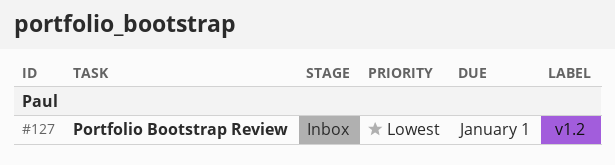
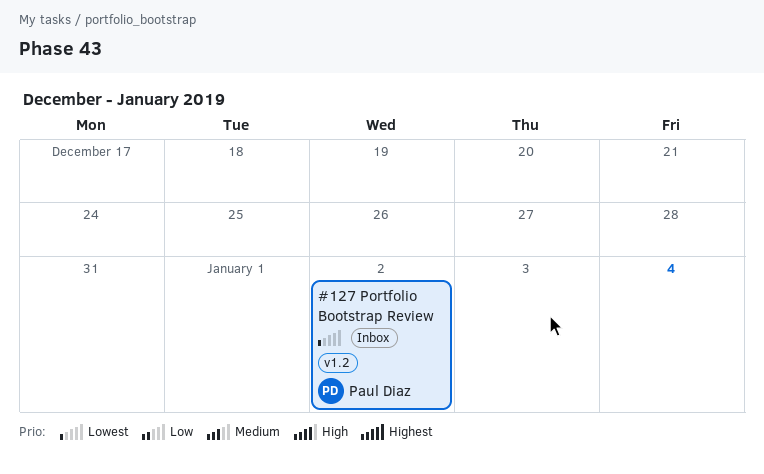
#127, due: Jan 1 -> Jan 2

